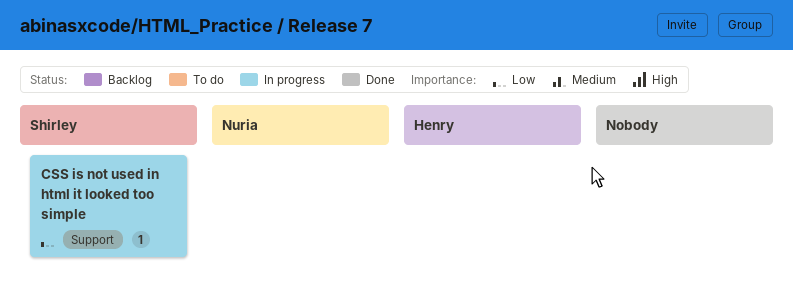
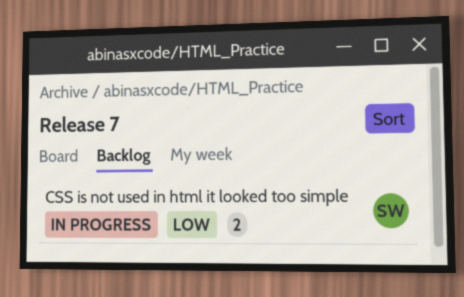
CSS is not used in html it looked too simple, estimate: 1 -> 2

